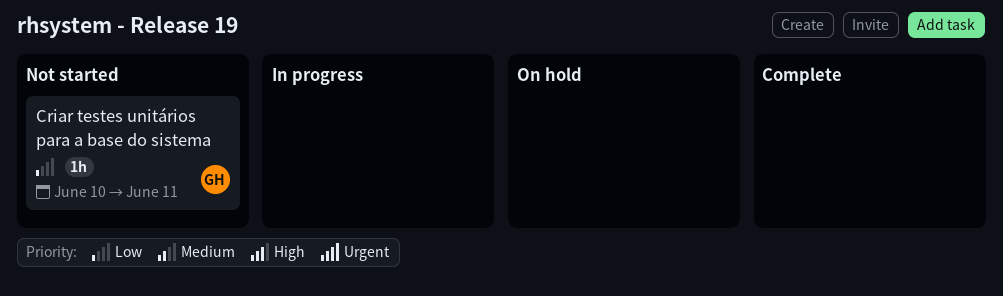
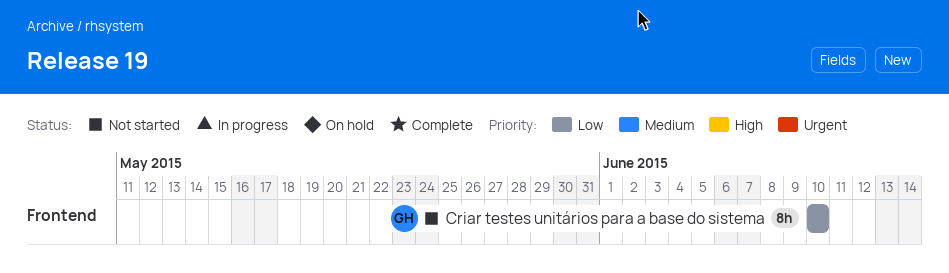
Criar testes unitários para a base do sistema, estimate: 1h -> 8h
Criar testes unitários para a base do sistema, due: Jun 11 -> Jun 10

